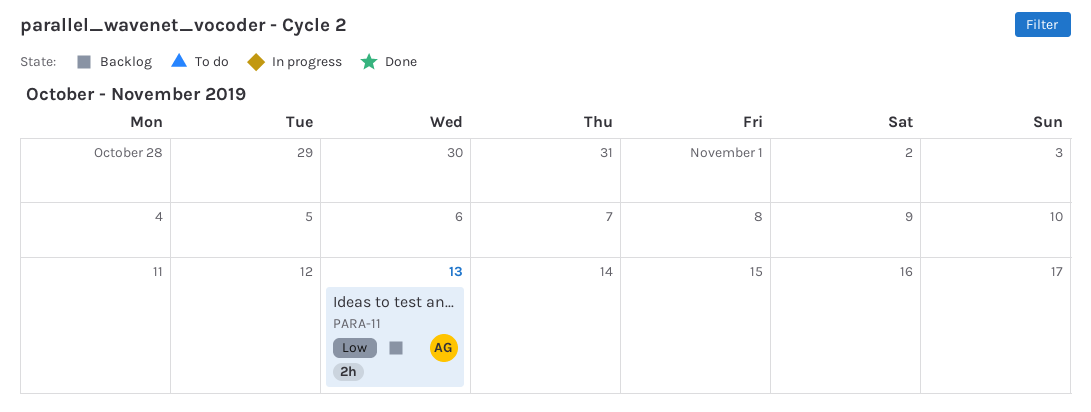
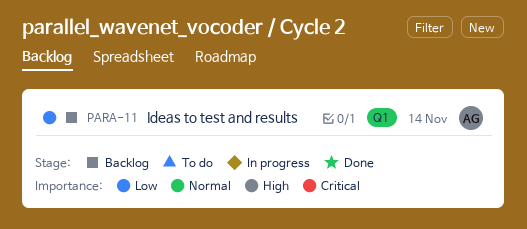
PARA-11, due: Nov 13 -> Nov 14

